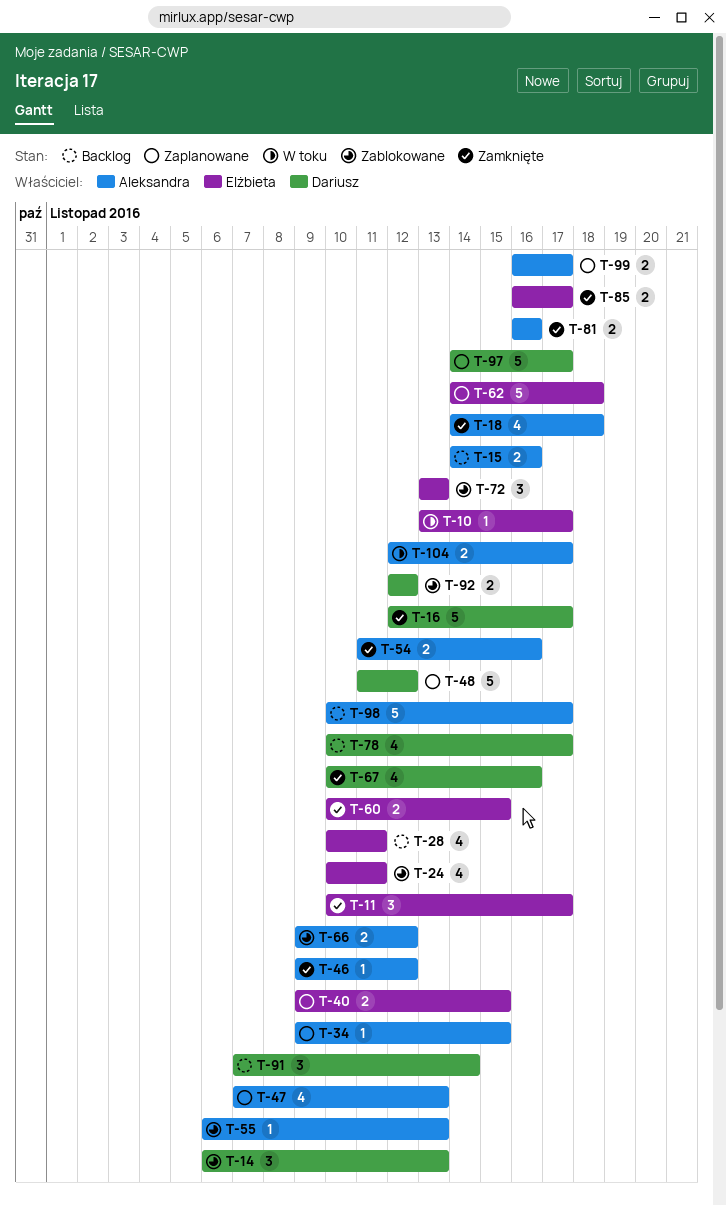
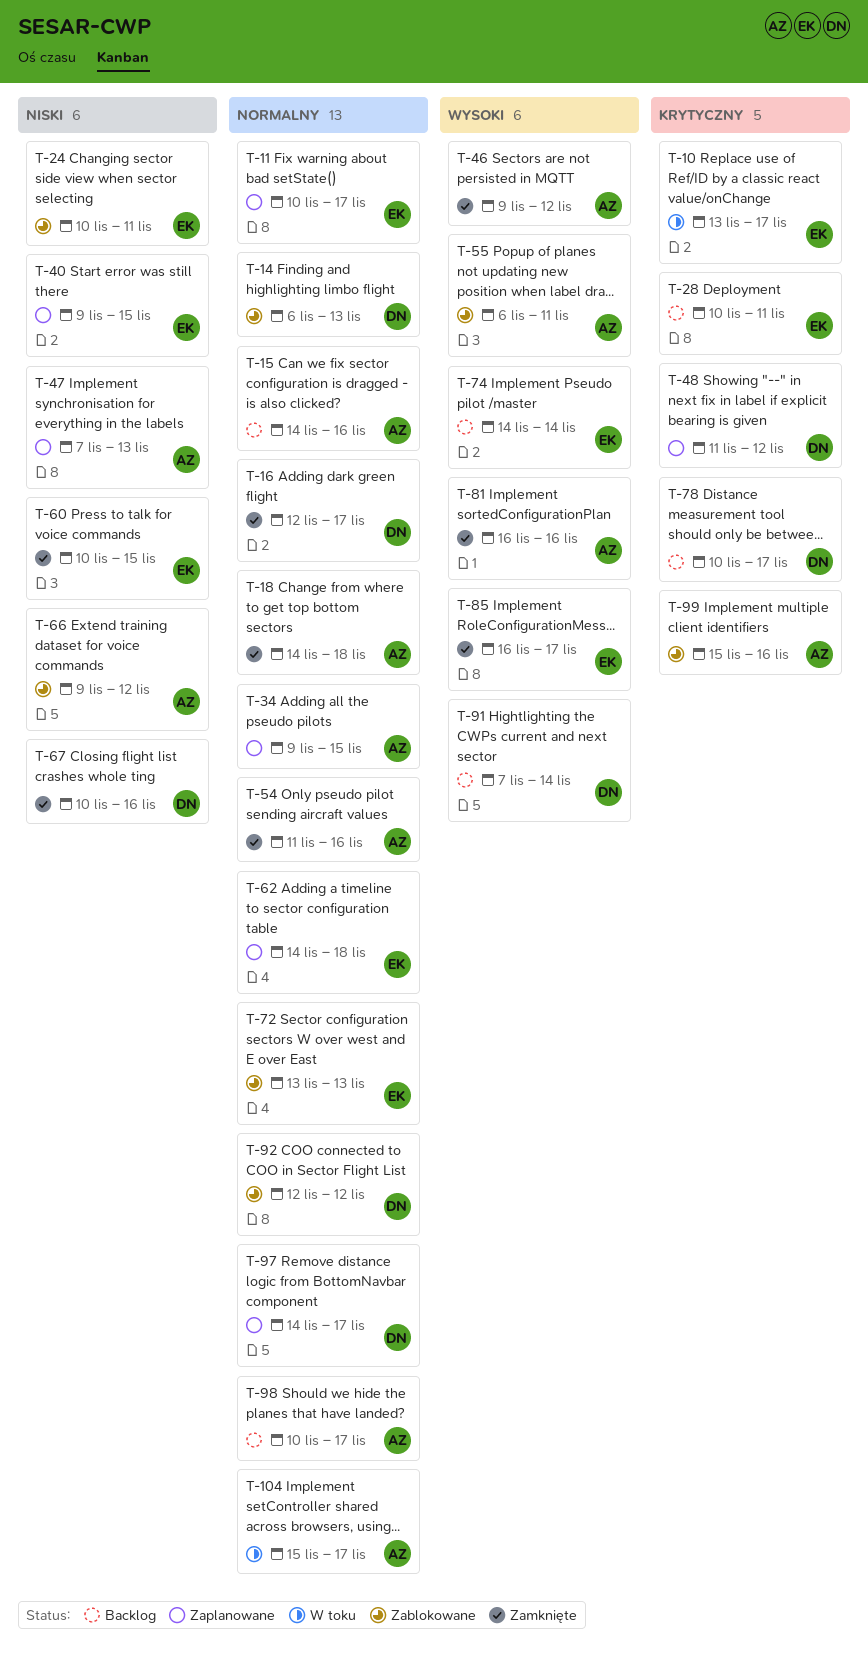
T-11, status: Zamknięte -> Zaplanowane
T-55, due: Nov 13 -> Nov 11
T-74: none -> present
T-99, status: Zaplanowane -> Zablokowane
T-99, start: Nov 16 -> Nov 15
T-99, due: Nov 17 -> Nov 16
T-104, start: Nov 12 -> Nov 15

